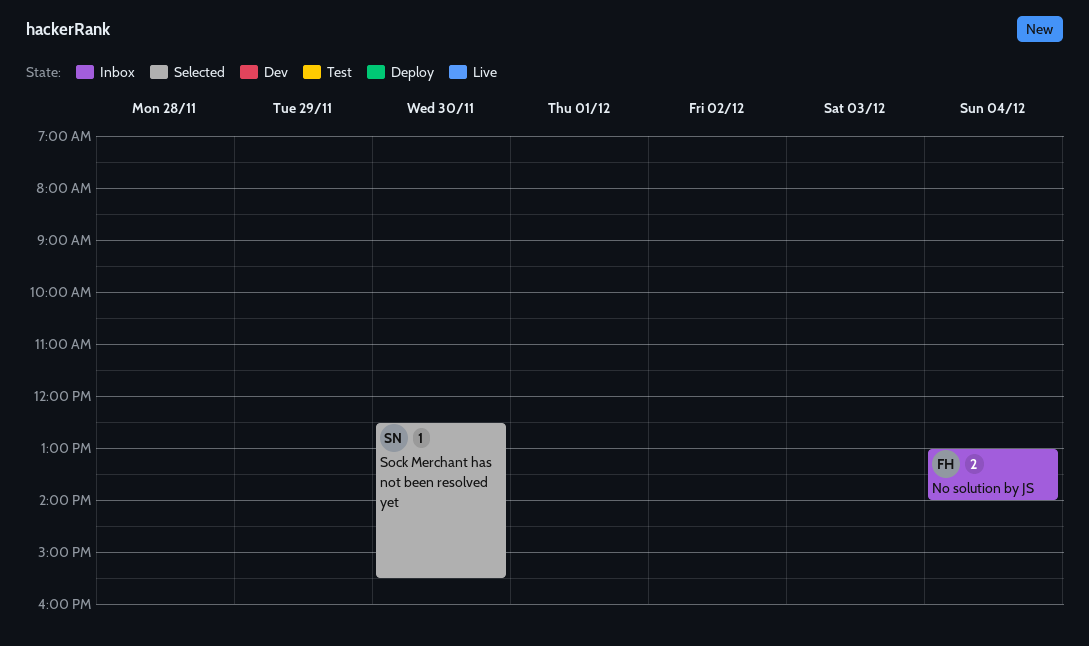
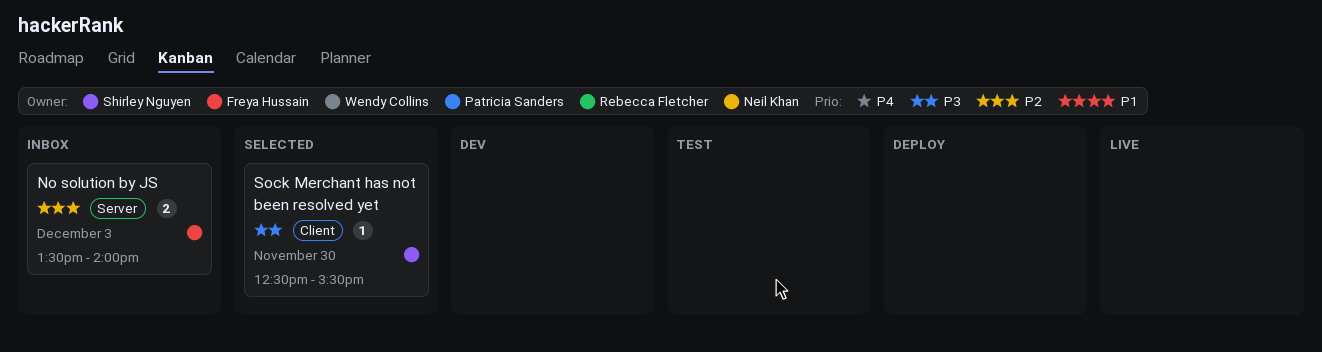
No solution by JS, day: Dec 4 -> Dec 3
No solution by JS, begins: 13:00 -> 13:30

